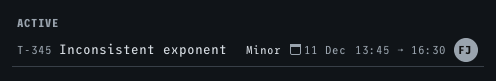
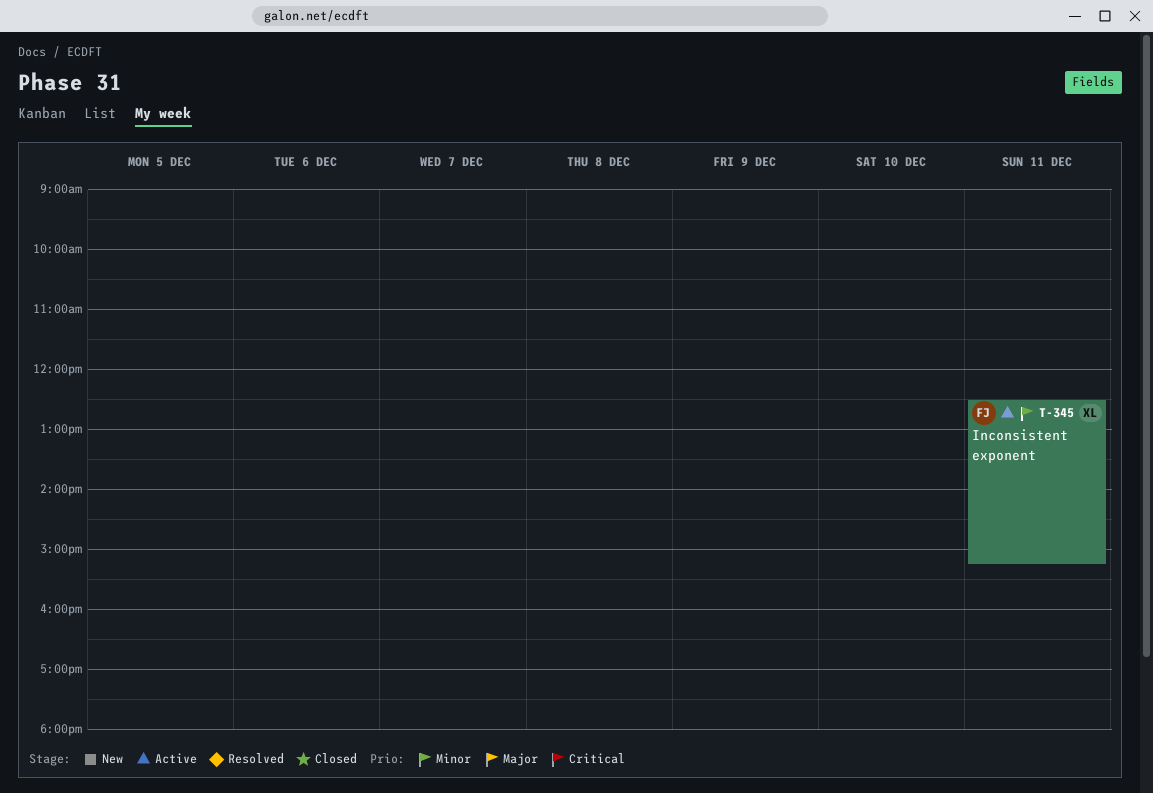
T-345, begins: 13:45 -> 12:30
T-345, ends: 16:30 -> 15:15

